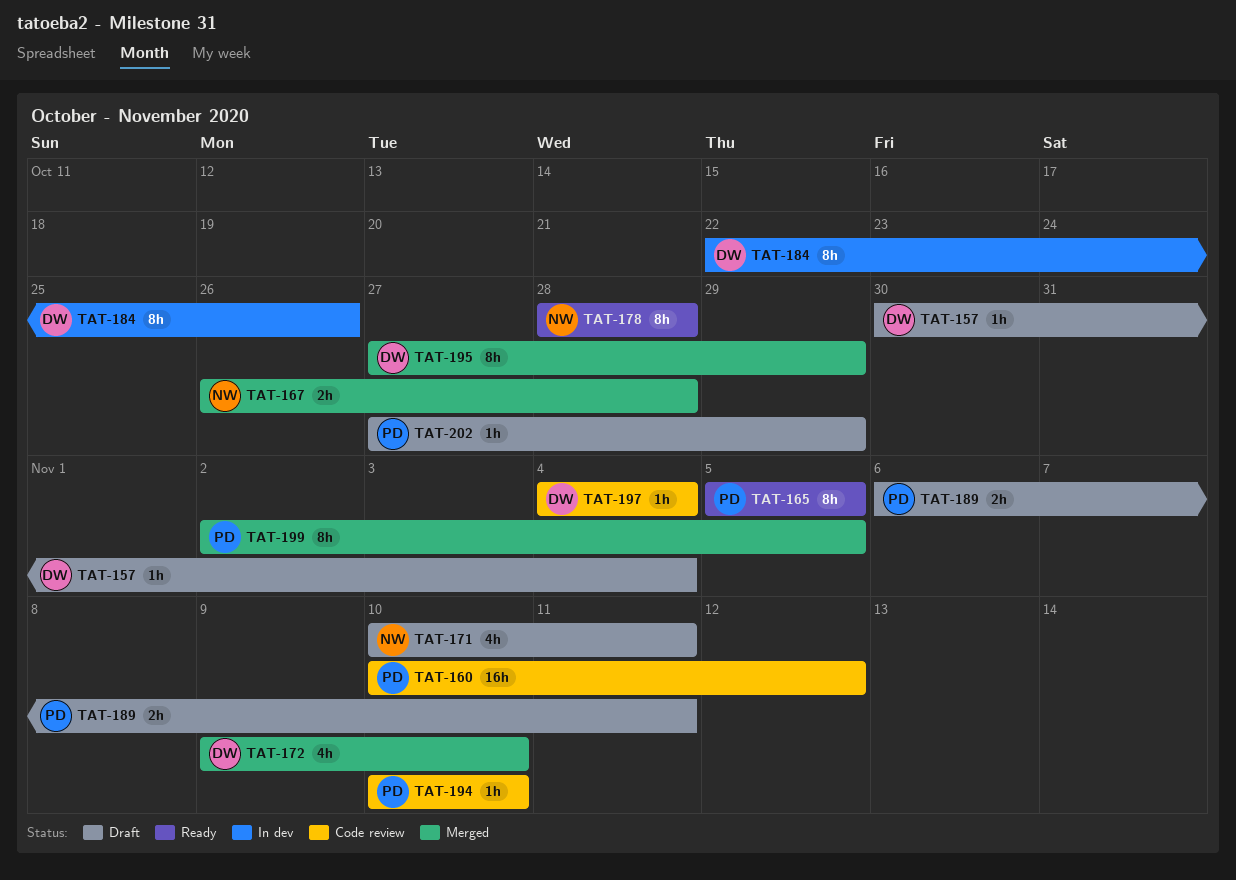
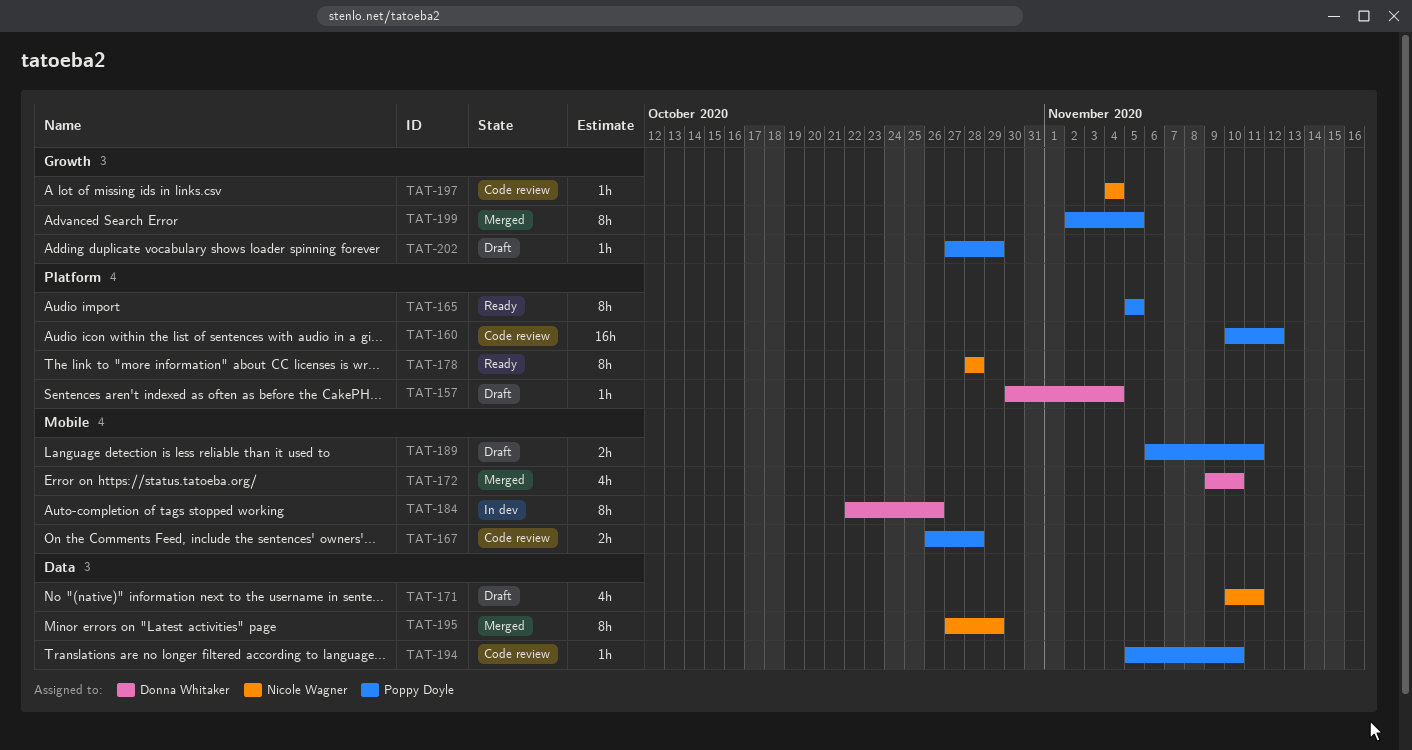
TAT-167, status: Merged -> Code review
TAT-167, owner: Nicole Wagner -> Poppy Doyle
TAT-194, start: Nov 10 -> Nov 5
TAT-195, owner: Donna Whitaker -> Nicole Wagner
TAT-197, owner: Donna Whitaker -> Nicole Wagner

